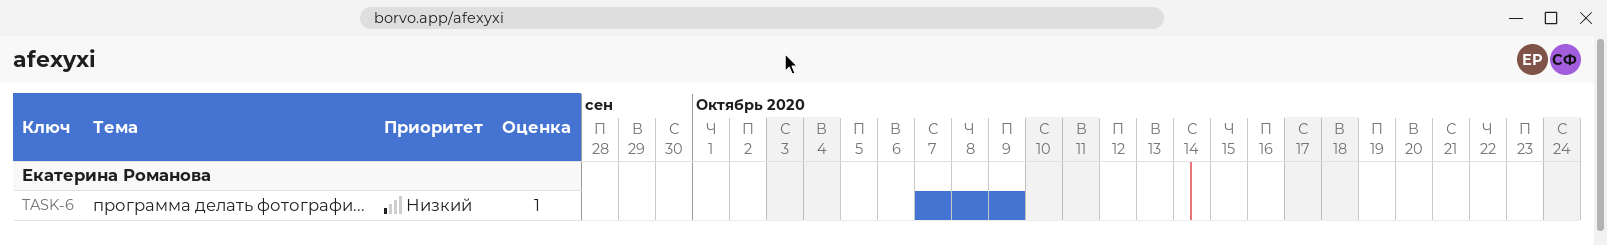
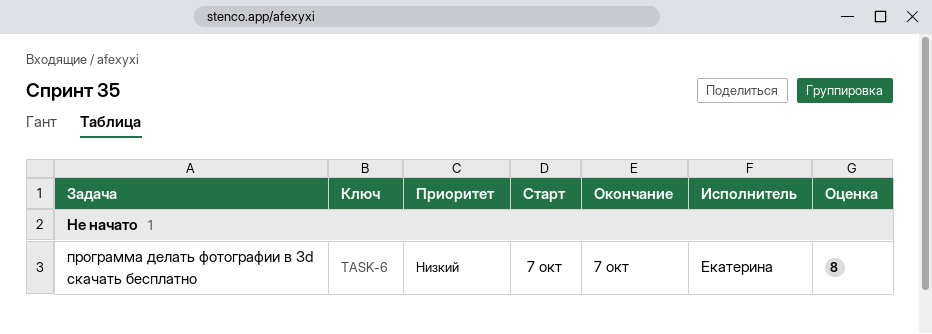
TASK-6, estimate: 1 -> 8
TASK-6, due: Oct 9 -> Oct 7

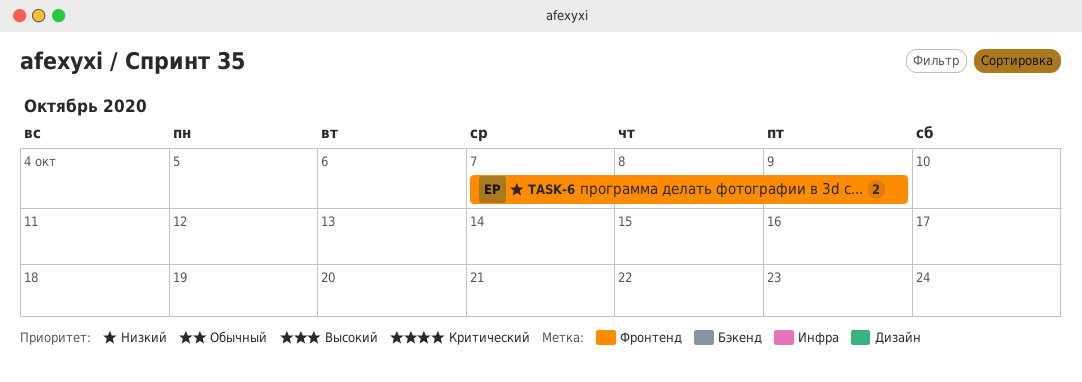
TASK-6, estimate: 8 -> 2
TASK-6, due: Oct 7 -> Oct 9

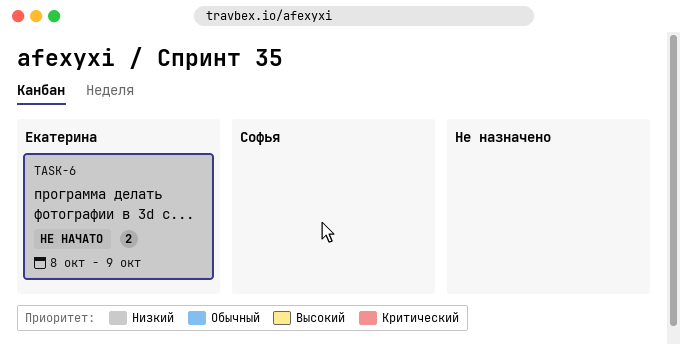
TASK-6, start: Oct 7 -> Oct 8

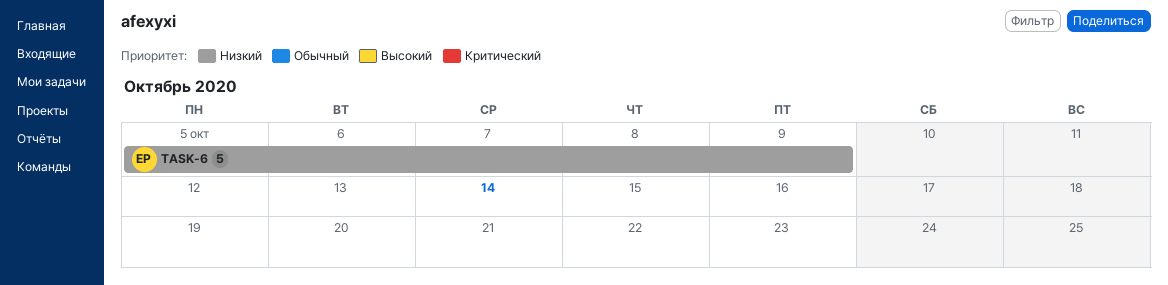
TASK-6, estimate: 2 -> 5
TASK-6, start: Oct 8 -> Oct 5

